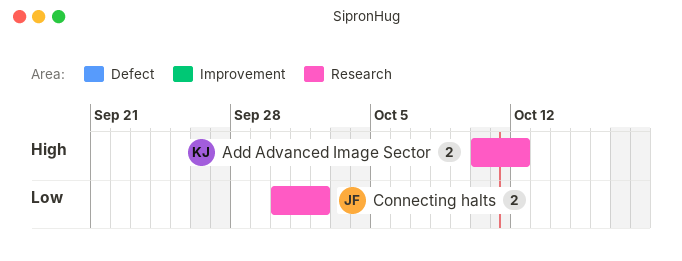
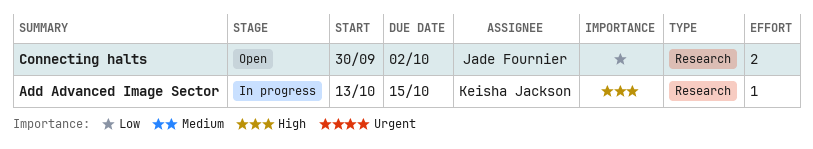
Add Advanced Image Sector, estimate: 2 -> 1
Add Advanced Image Sector, start: Oct 10 -> Oct 13
Add Advanced Image Sector, due: Oct 12 -> Oct 15

